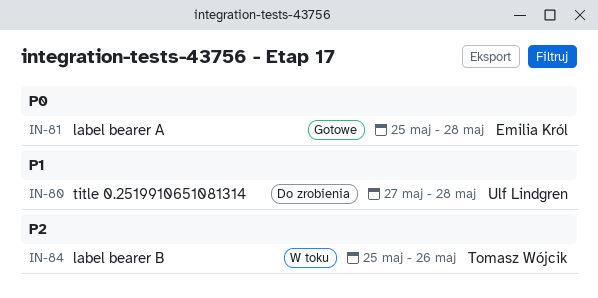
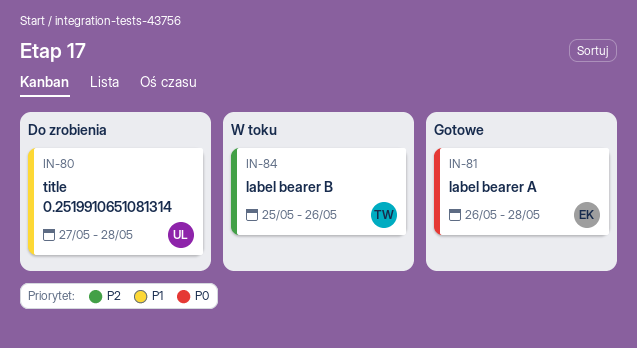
IN-81, start: May 25 -> May 26

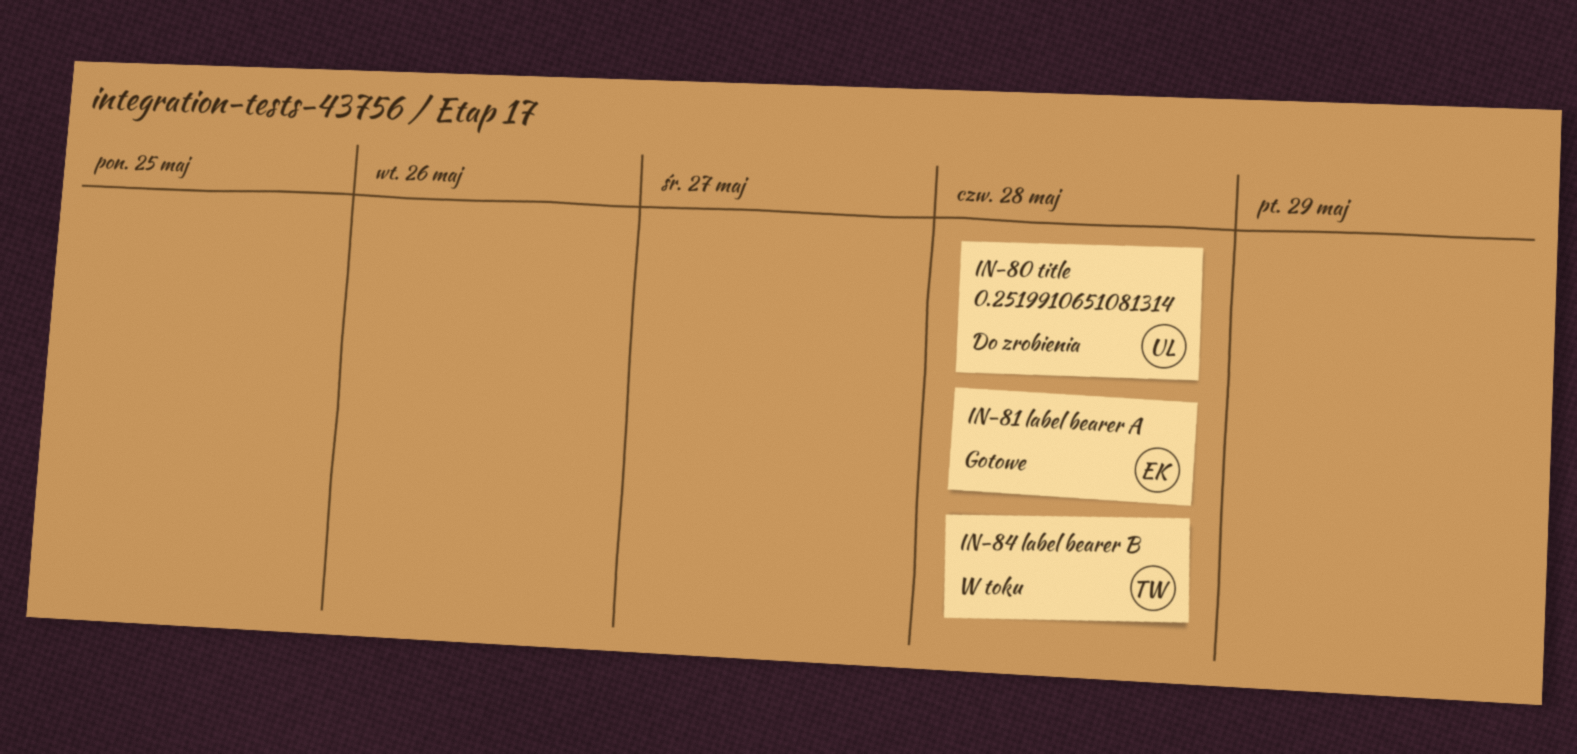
IN-84, due: May 26 -> May 28

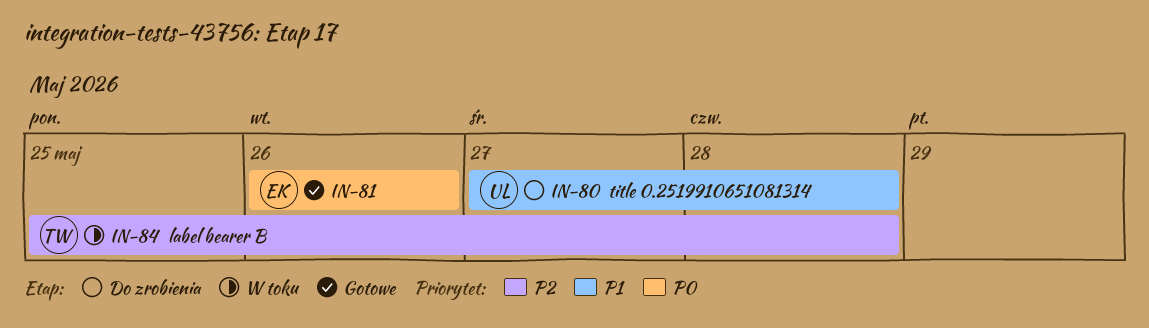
IN-81, due: May 28 -> May 26

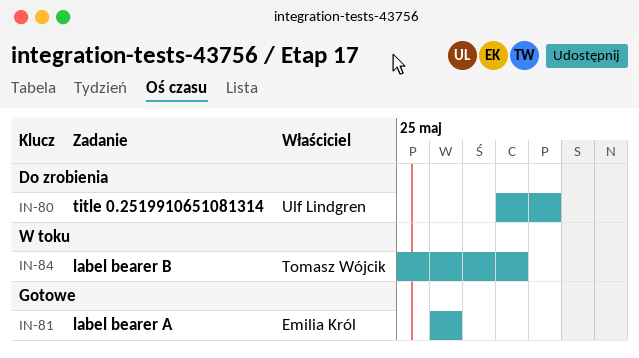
IN-80, start: May 27 -> May 28
IN-80, due: May 28 -> May 29

